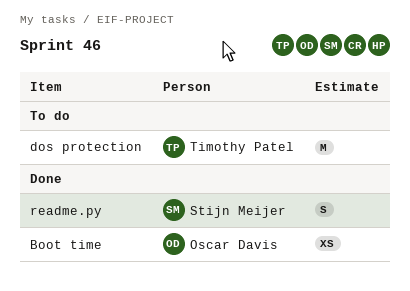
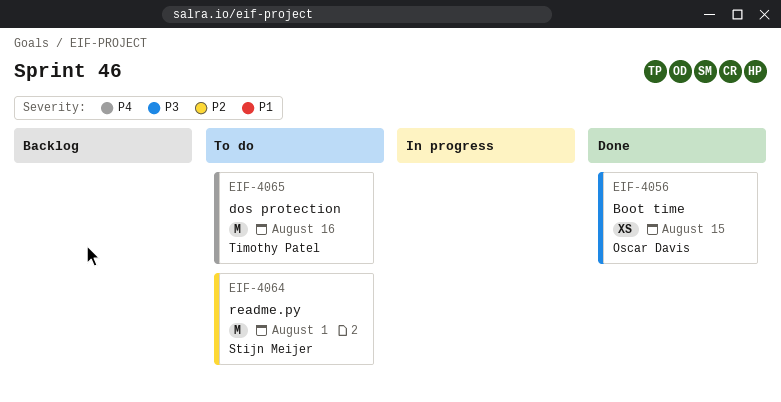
readme.py, status: Done -> To do
readme.py, estimate: S -> M

